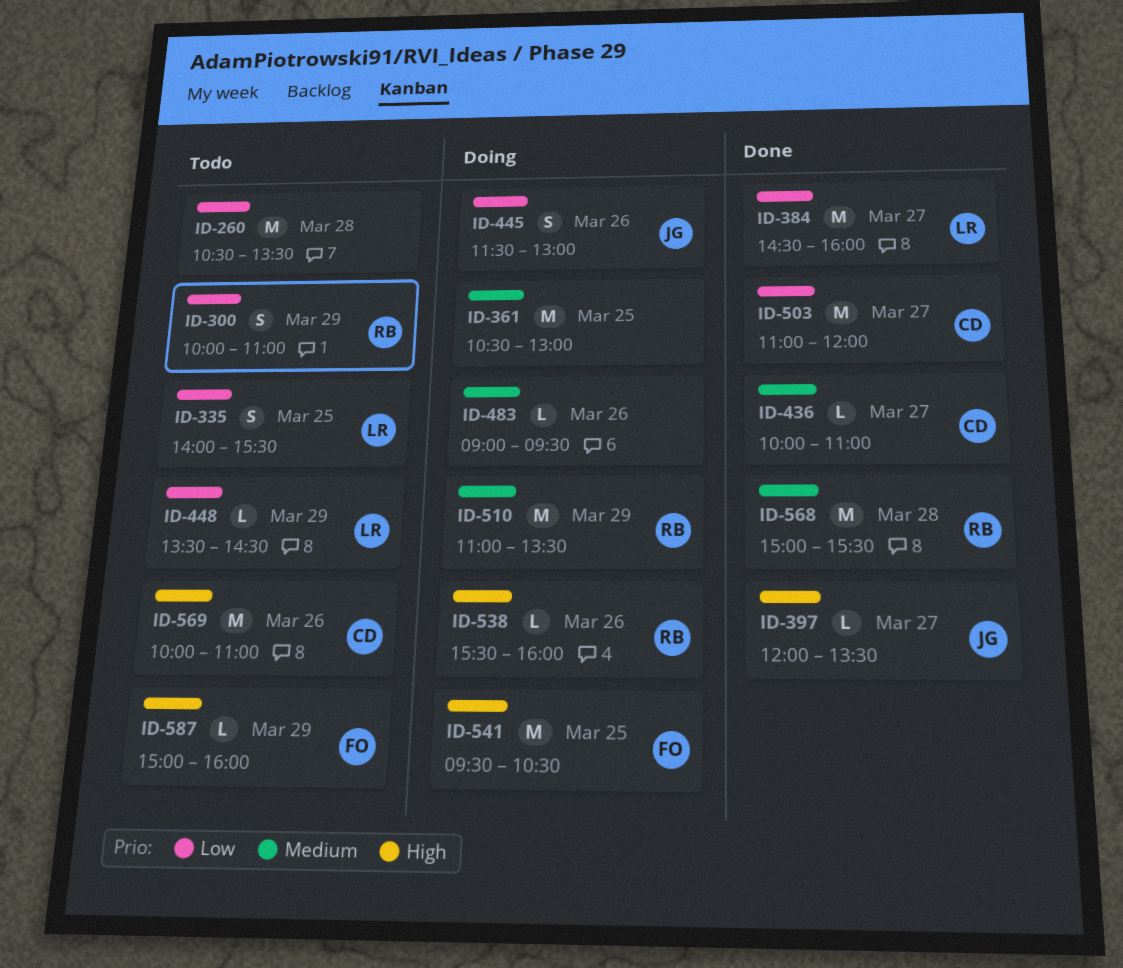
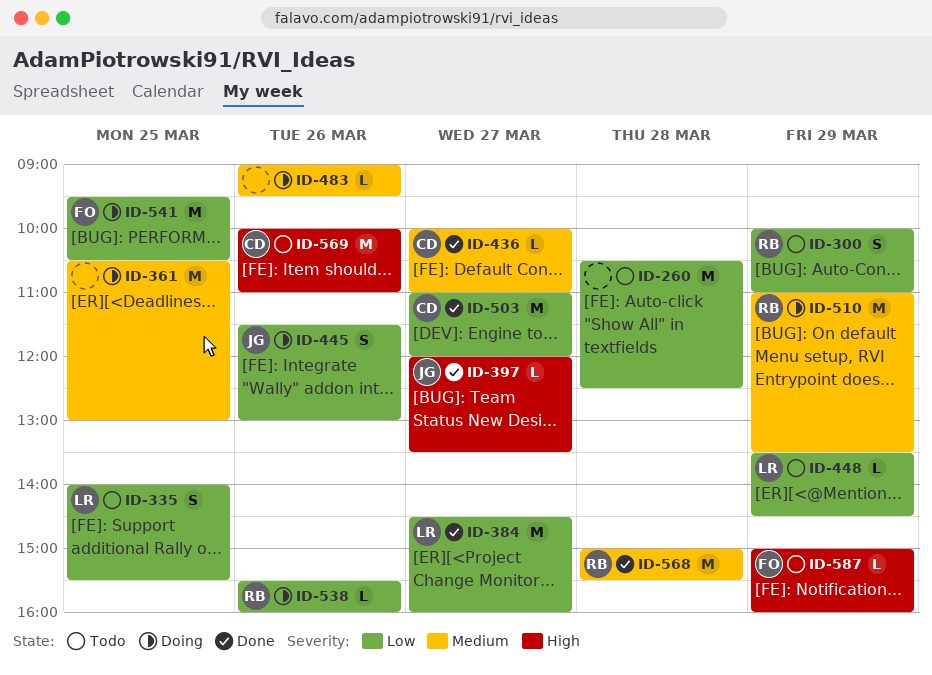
ID-260, ends: 13:30 -> 12:30
ID-538, priority: High -> Low
ID-541, priority: High -> Low

